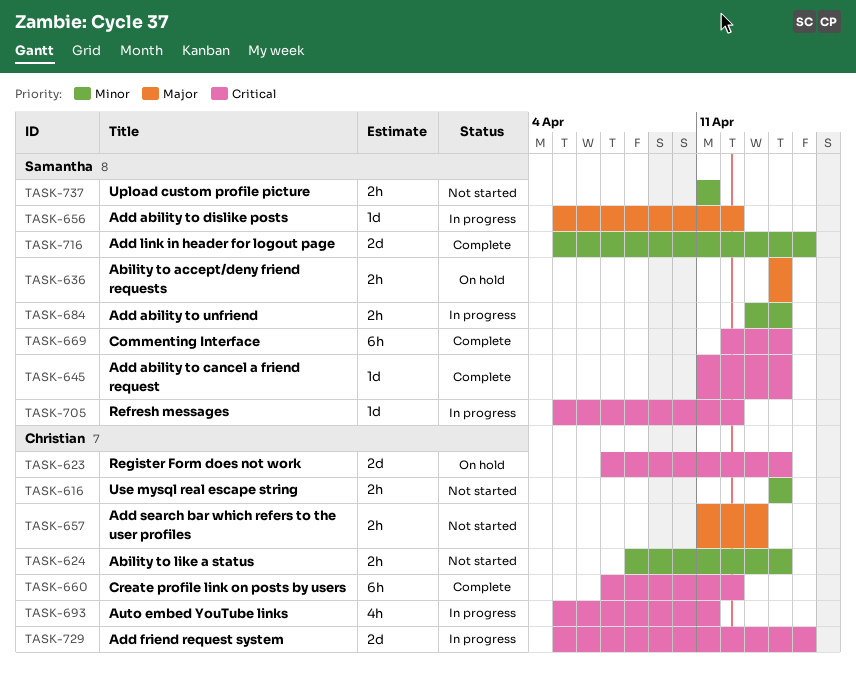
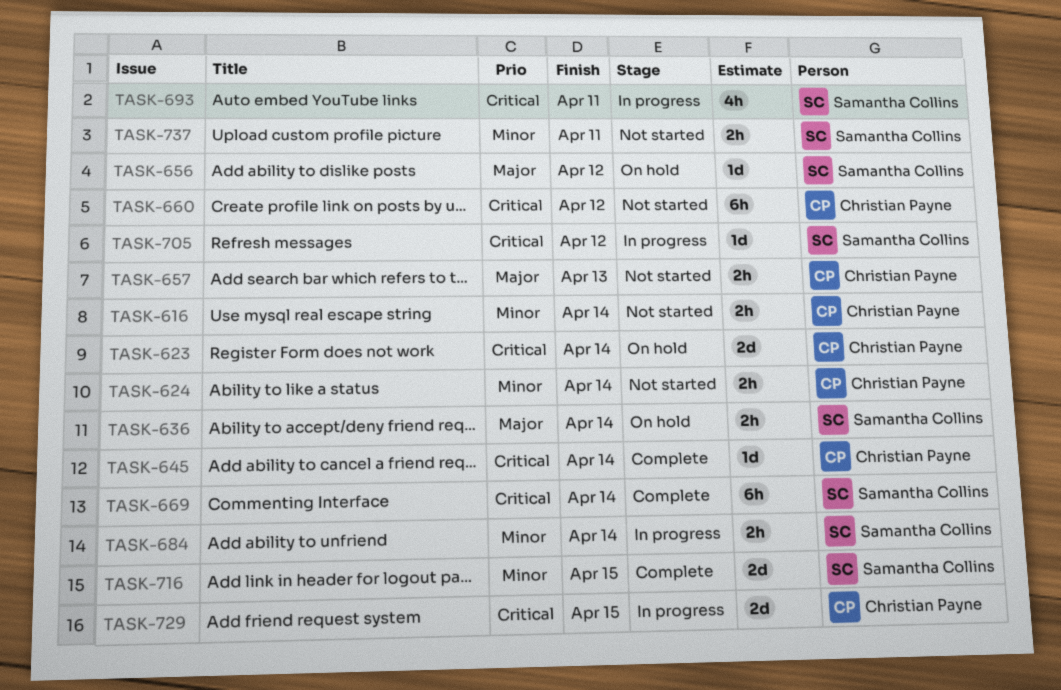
TASK-645, owner: Samantha Collins -> Christian Payne
TASK-656, status: In progress -> On hold
TASK-660, status: Complete -> Not started
TASK-693, owner: Christian Payne -> Samantha Collins

